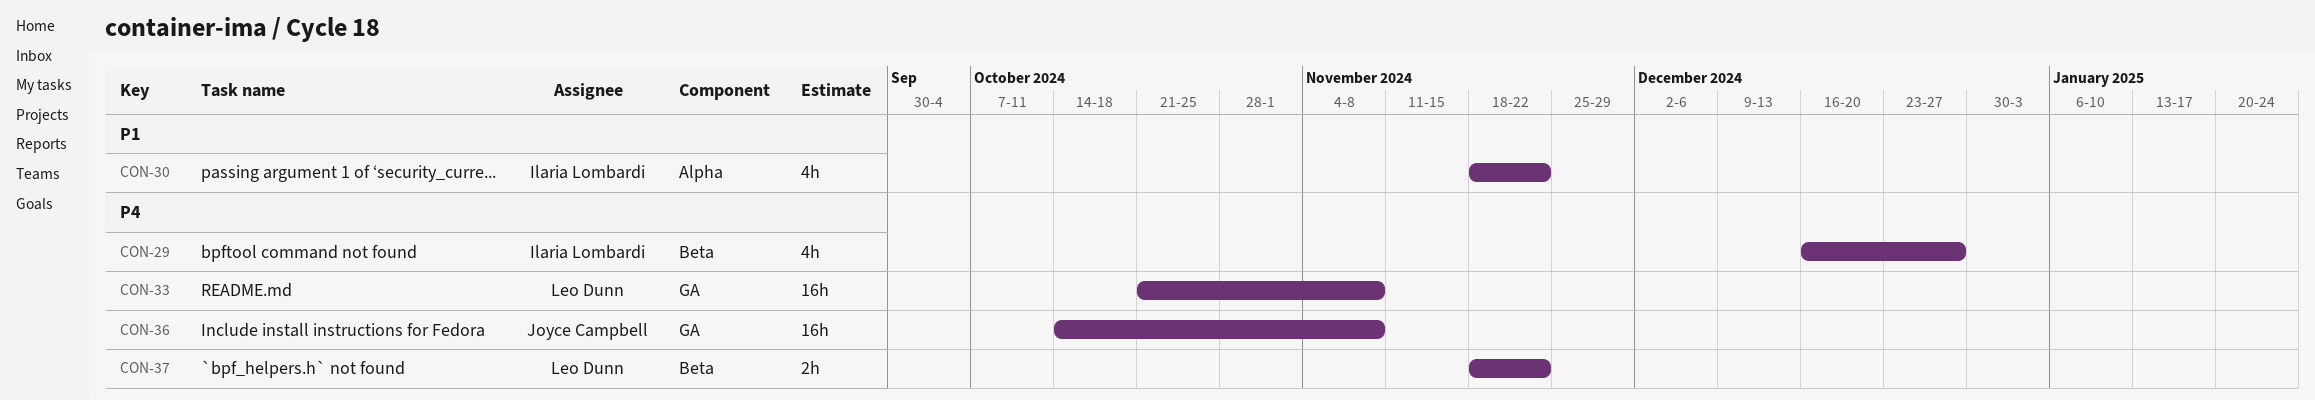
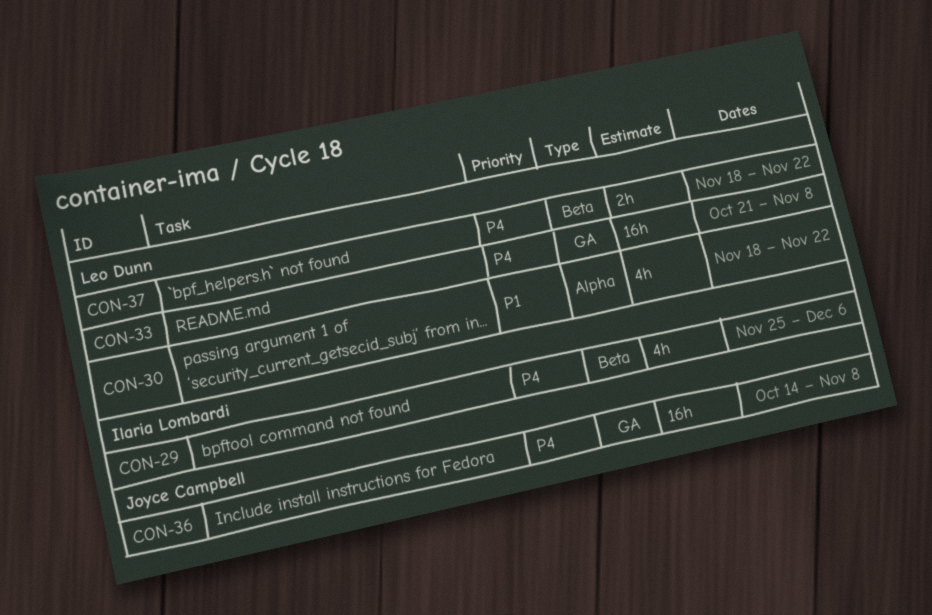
CON-29, start: Dec 16 -> Nov 25
CON-29, due: Dec 27 -> Dec 6
CON-30, owner: Ilaria Lombardi -> Leo Dunn

